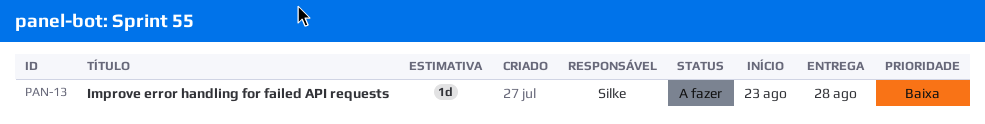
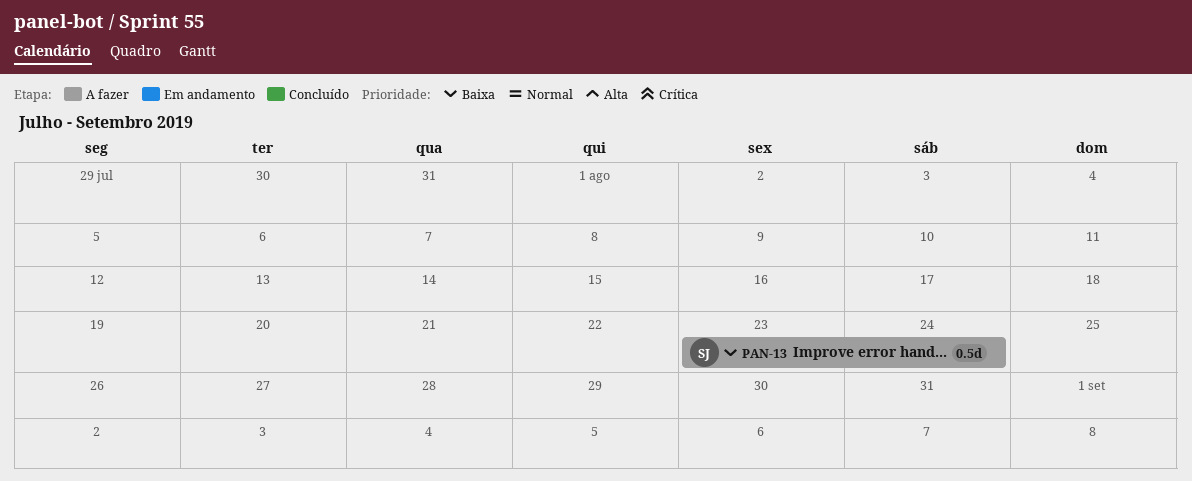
PAN-13, estimate: 1d -> 0.5d
PAN-13, due: Aug 28 -> Aug 24

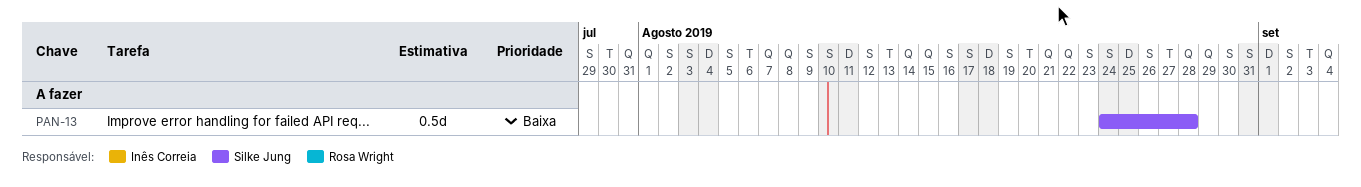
PAN-13, start: Aug 23 -> Aug 24
PAN-13, due: Aug 24 -> Aug 28

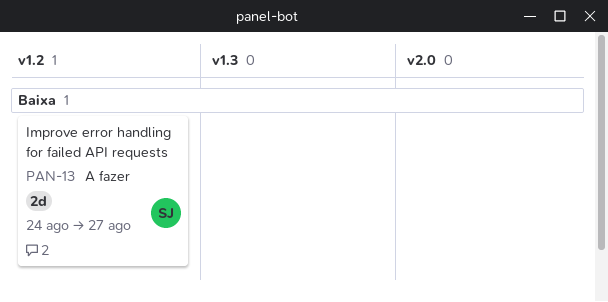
PAN-13, estimate: 0.5d -> 2d
PAN-13, due: Aug 28 -> Aug 27

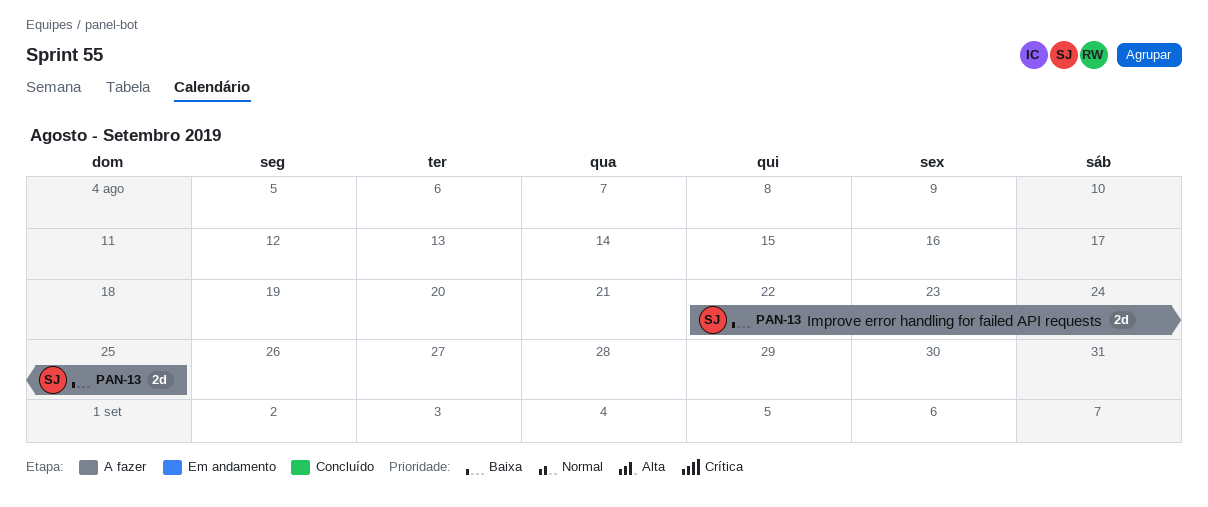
PAN-13, start: Aug 24 -> Aug 22
PAN-13, due: Aug 27 -> Aug 25

